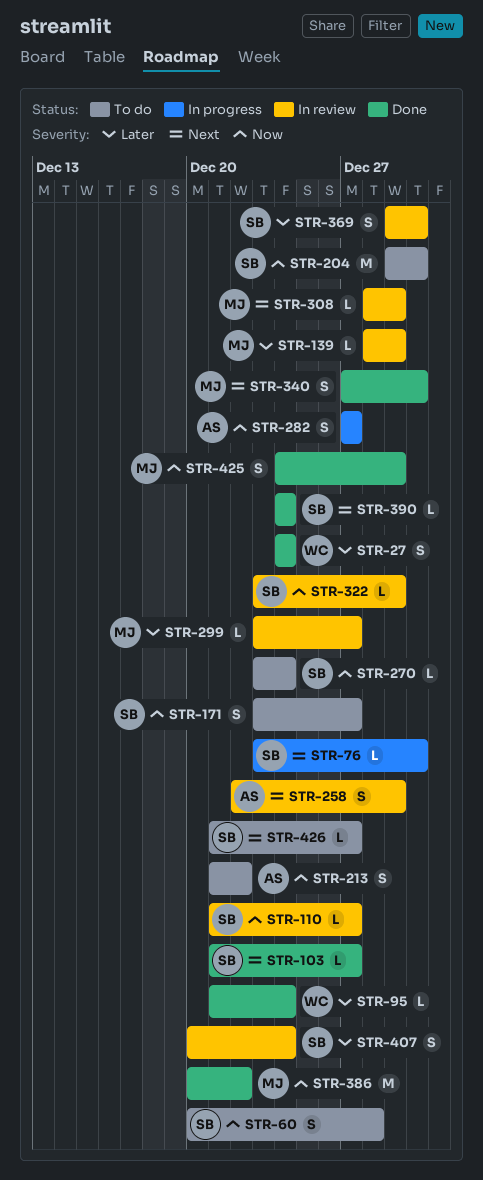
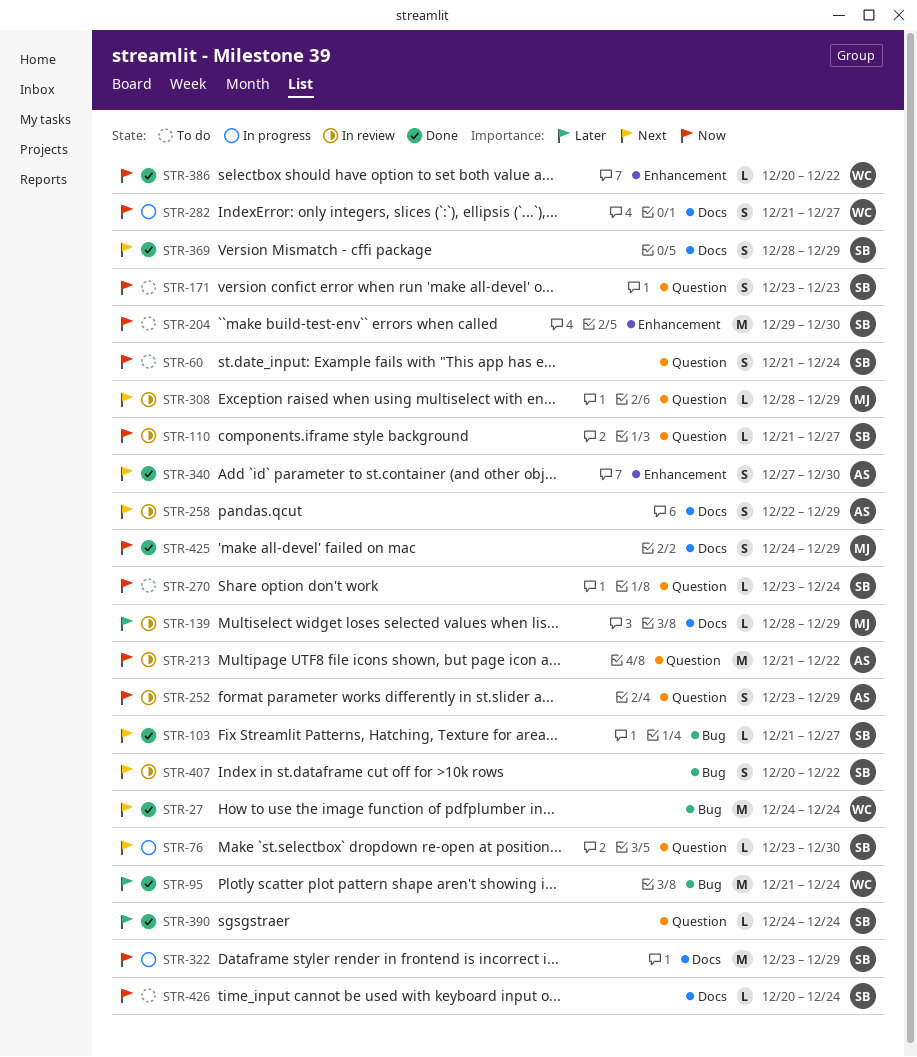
STR-27, priority: Later -> Next
STR-27, estimate: S -> M
STR-60, start: Dec 20 -> Dec 21
STR-60, due: Dec 28 -> Dec 24
STR-95, estimate: L -> M
STR-171, due: Dec 27 -> Dec 23
STR-213, status: To do -> In review
STR-213, estimate: S -> M
STR-252: none -> present
STR-282, owner: AS -> WC
STR-282, start: Dec 27 -> Dec 21
STR-299: present -> none
STR-322, status: In review -> In progress
STR-322, estimate: L -> M
STR-340, owner: MJ -> AS
STR-369, status: In review -> Done
STR-369, priority: Later -> Next
STR-369, start: Dec 29 -> Dec 28
STR-369, due: Dec 30 -> Dec 29
STR-386, owner: MJ -> WC
STR-386, estimate: M -> L
STR-390, priority: Next -> Later
STR-407, priority: Later -> Next
STR-407, due: Dec 24 -> Dec 22
STR-426, priority: Next -> Now
STR-426, start: Dec 21 -> Dec 20
STR-426, due: Dec 27 -> Dec 24

